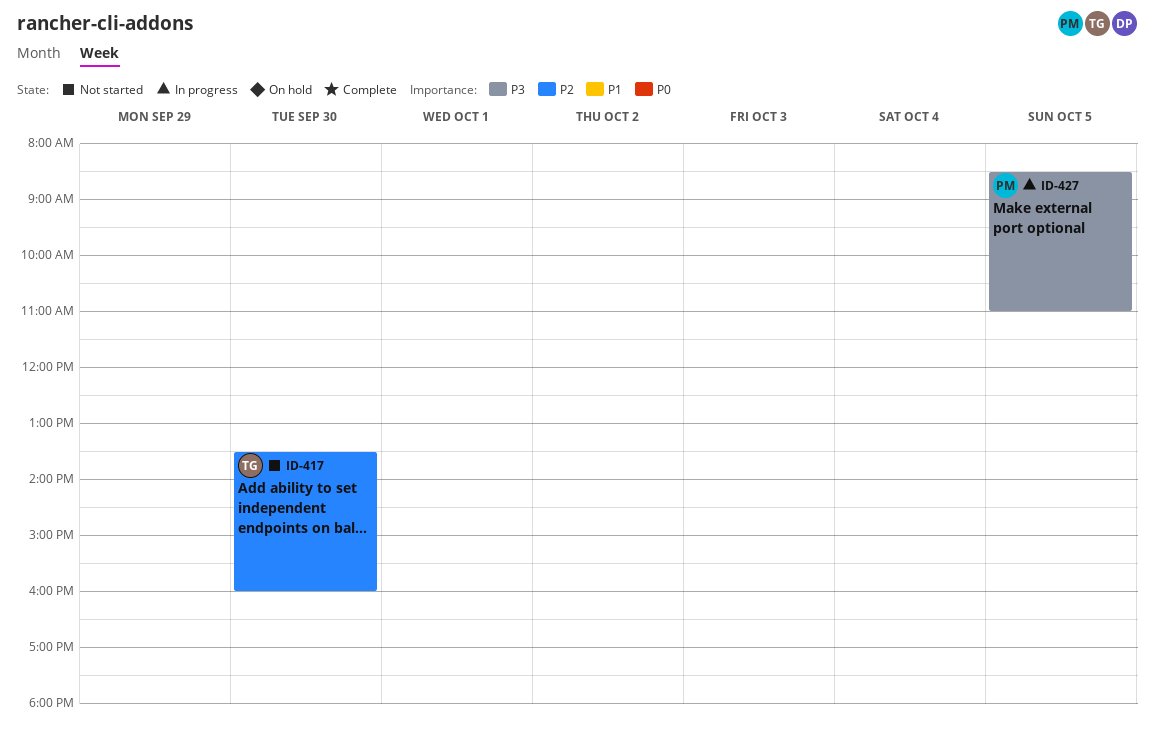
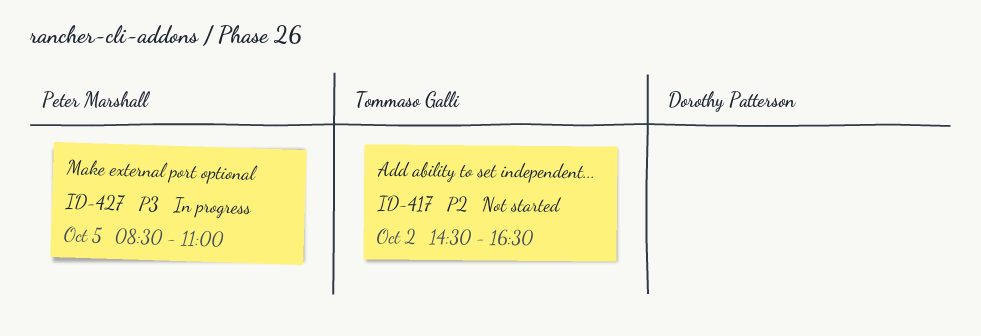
ID-417, day: Sep 30 -> Oct 2
ID-417, begins: 13:30 -> 14:30
ID-417, ends: 16:00 -> 16:30

